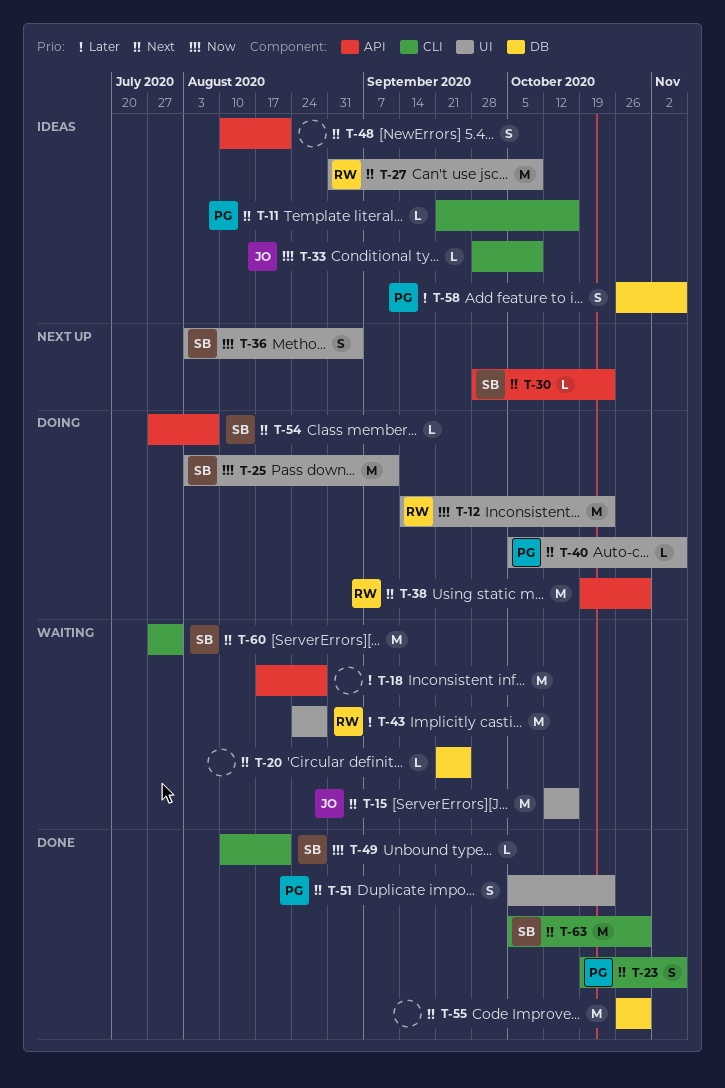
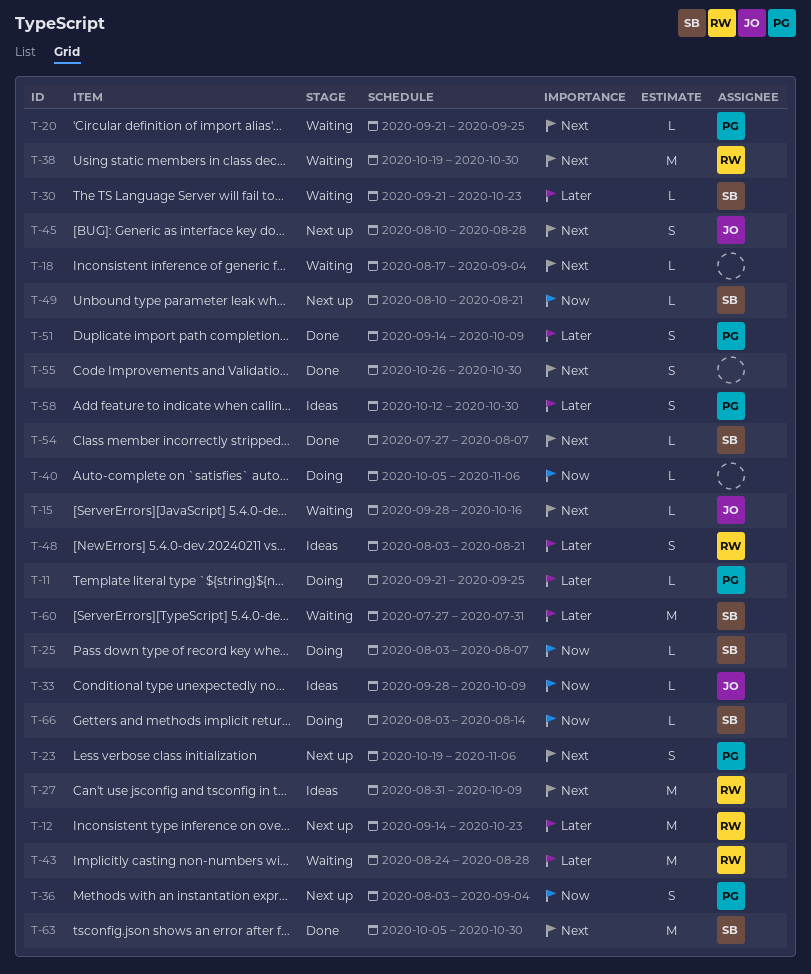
T-11, status: Ideas -> Doing
T-11, priority: Next -> Later
T-11, due: Oct 16 -> Sep 25
T-12, status: Doing -> Next up
T-12, priority: Now -> Later
T-15, estimate: M -> L
T-15, start: Oct 12 -> Sep 28
T-18, priority: Later -> Next
T-18, estimate: M -> L
T-18, due: Aug 28 -> Sep 4
T-20, owner: none -> PG
T-23, status: Done -> Next up
T-25, estimate: M -> L
T-25, due: Sep 11 -> Aug 7
T-30, status: Next up -> Waiting
T-30, priority: Next -> Later
T-30, start: Sep 28 -> Sep 21
T-36, owner: SB -> PG
T-38, status: Doing -> Waiting
T-40, owner: PG -> none
T-40, priority: Next -> Now
T-45: none -> present
T-48, owner: none -> RW
T-48, priority: Next -> Later
T-48, start: Aug 10 -> Aug 3
T-49, status: Done -> Next up
T-51, priority: Next -> Later
T-51, start: Oct 5 -> Sep 14
T-51, due: Oct 23 -> Oct 9
T-54, status: Doing -> Done
T-55, estimate: M -> S
T-58, start: Oct 26 -> Oct 12
T-58, due: Nov 6 -> Oct 30
T-60, priority: Next -> Later
T-66: none -> present

